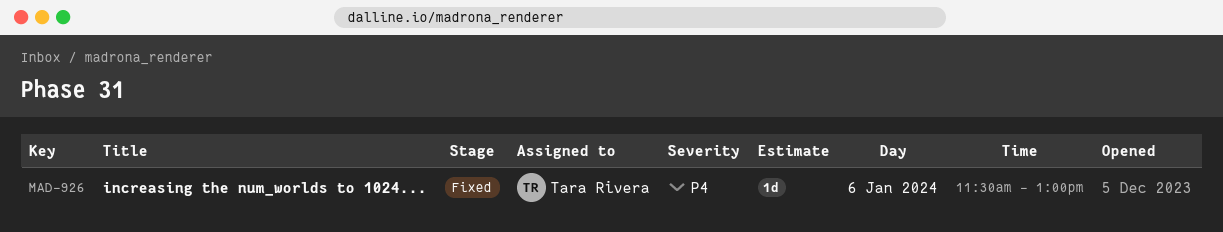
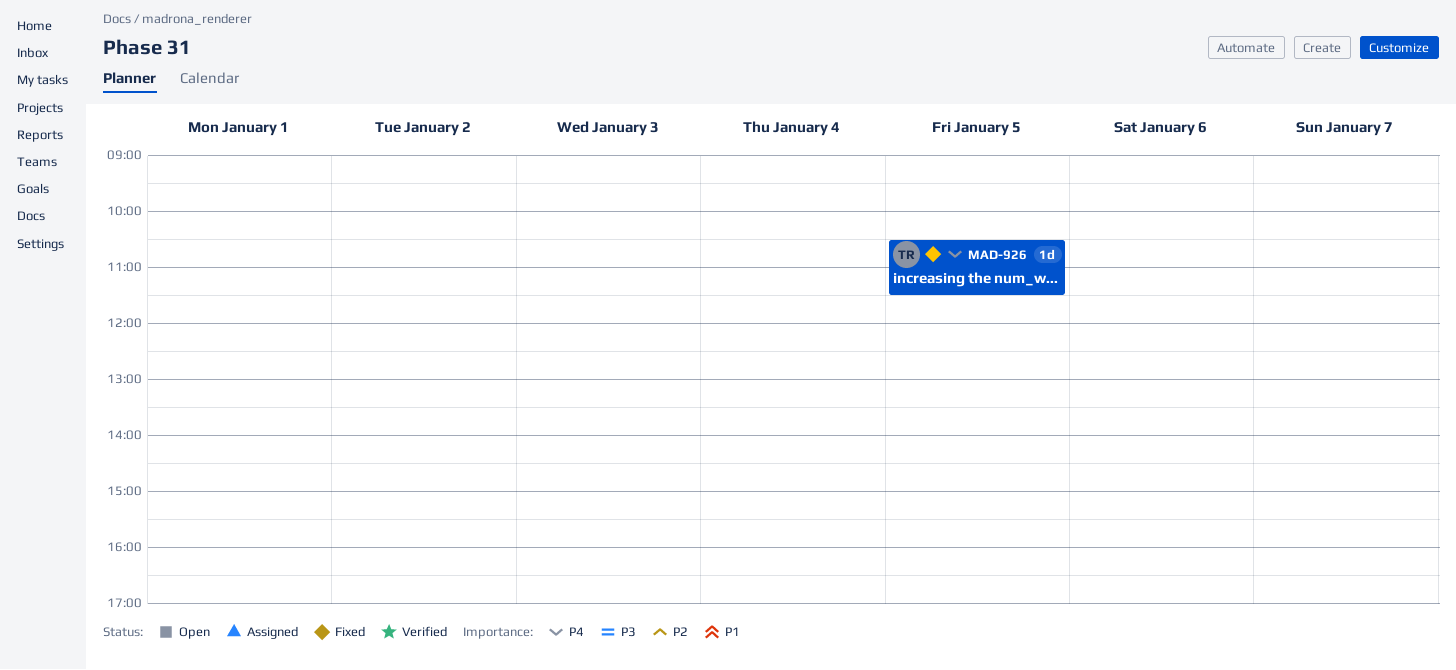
MAD-926, day: Jan 6 -> Jan 5
MAD-926, begins: 11:30 -> 10:30
MAD-926, ends: 13:00 -> 11:30

